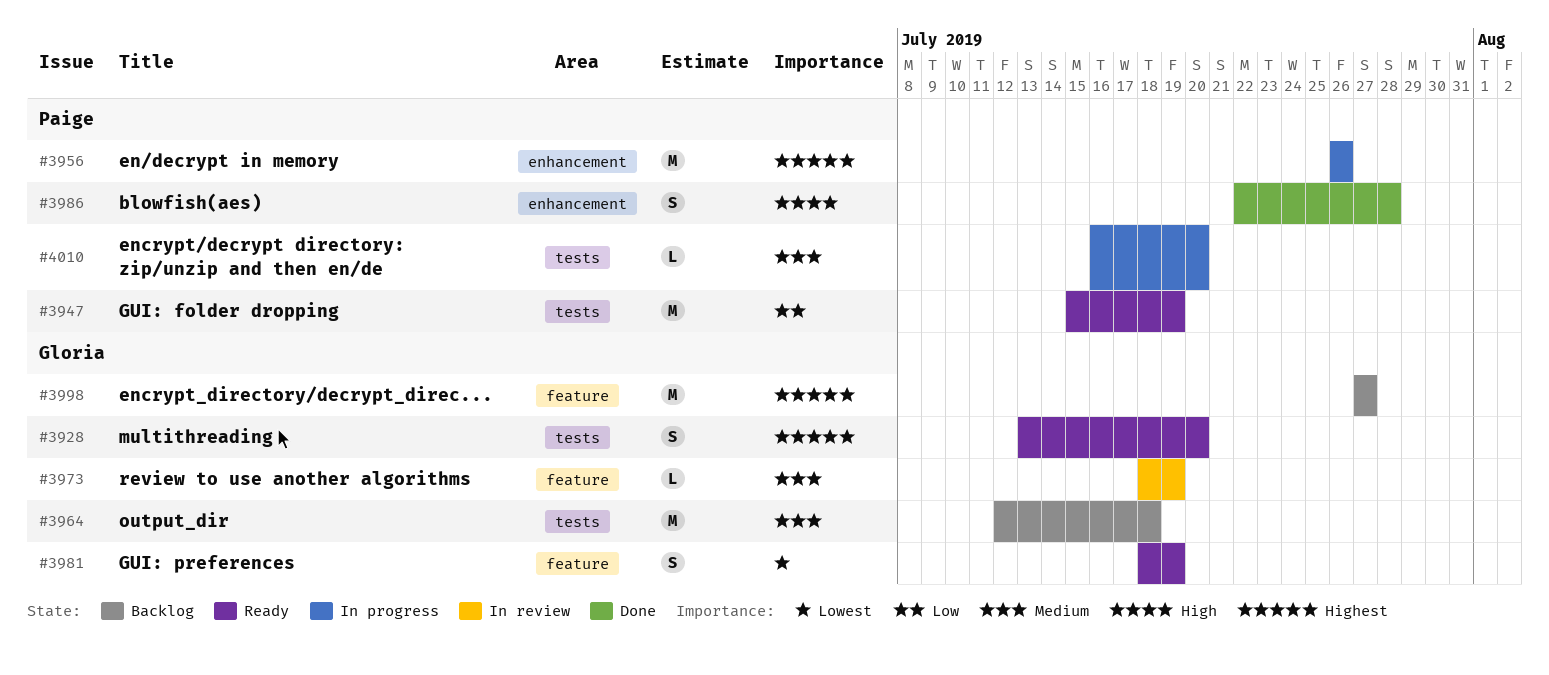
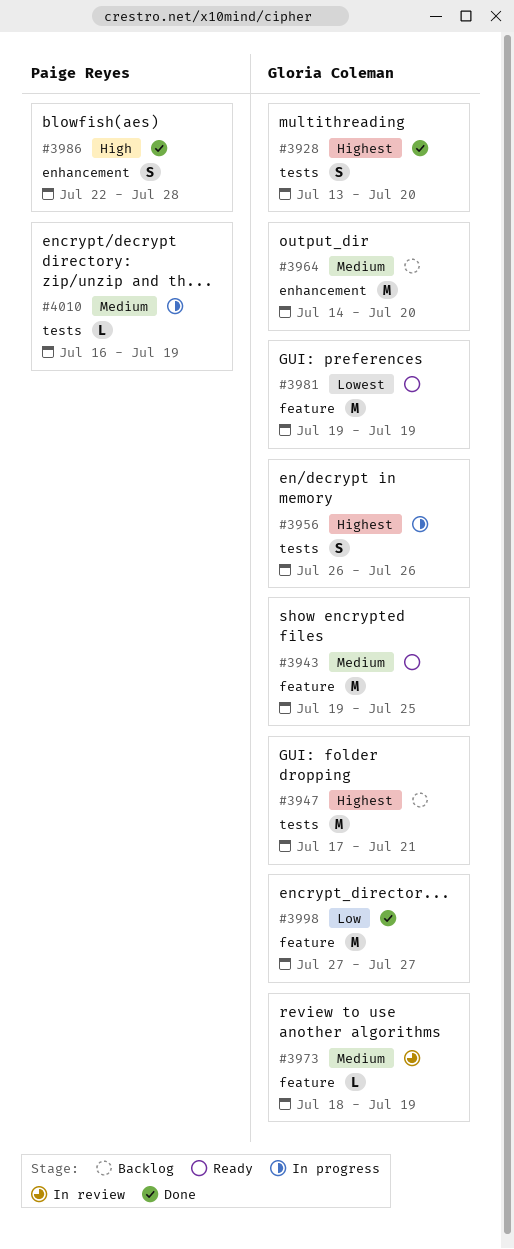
#3928, status: Ready -> Done
#3943: none -> present
#3947, status: Ready -> Backlog
#3947, owner: Paige Reyes -> Gloria Coleman
#3947, priority: Low -> Highest
#3947, start: Jul 15 -> Jul 17
#3947, due: Jul 19 -> Jul 21
#3956, owner: Paige Reyes -> Gloria Coleman
#3956, label: enhancement -> tests
#3956, estimate: M -> S
#3964, label: tests -> enhancement
#3964, start: Jul 12 -> Jul 14
#3964, due: Jul 18 -> Jul 20
#3981, estimate: S -> M
#3981, start: Jul 18 -> Jul 19
#3998, status: Backlog -> Done
#3998, priority: Highest -> Low
#4010, due: Jul 20 -> Jul 19

